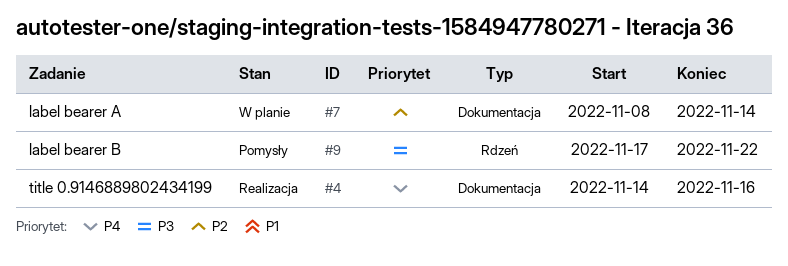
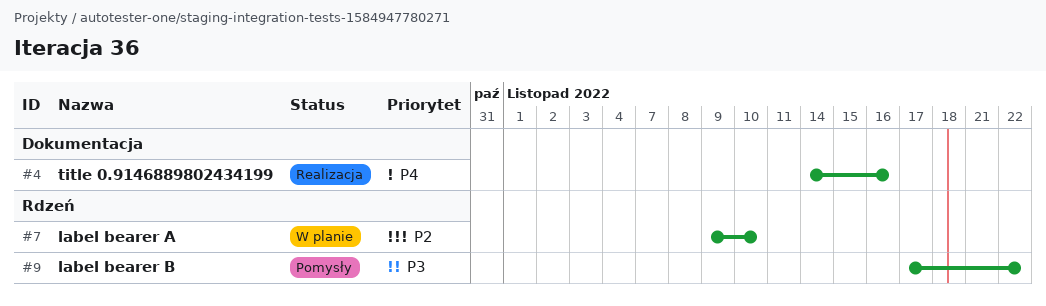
#7, label: Dokumentacja -> Rdzeń
#7, start: Nov 8 -> Nov 9
#7, due: Nov 14 -> Nov 10

